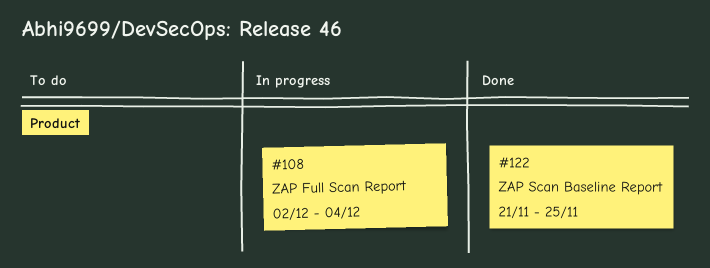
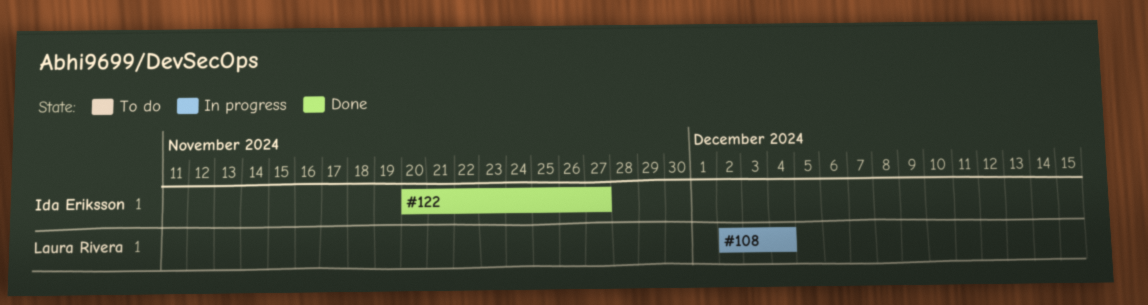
#122, start: Nov 21 -> Nov 20
#122, due: Nov 25 -> Nov 27

